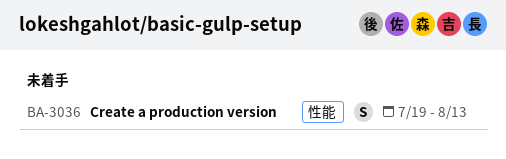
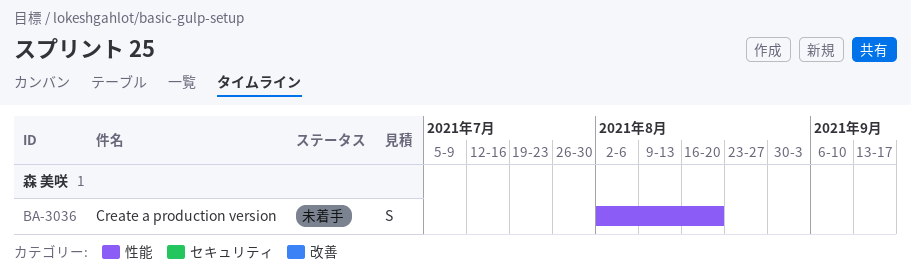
BA-3036, start: Jul 19 -> Aug 2
BA-3036, due: Aug 13 -> Aug 20

